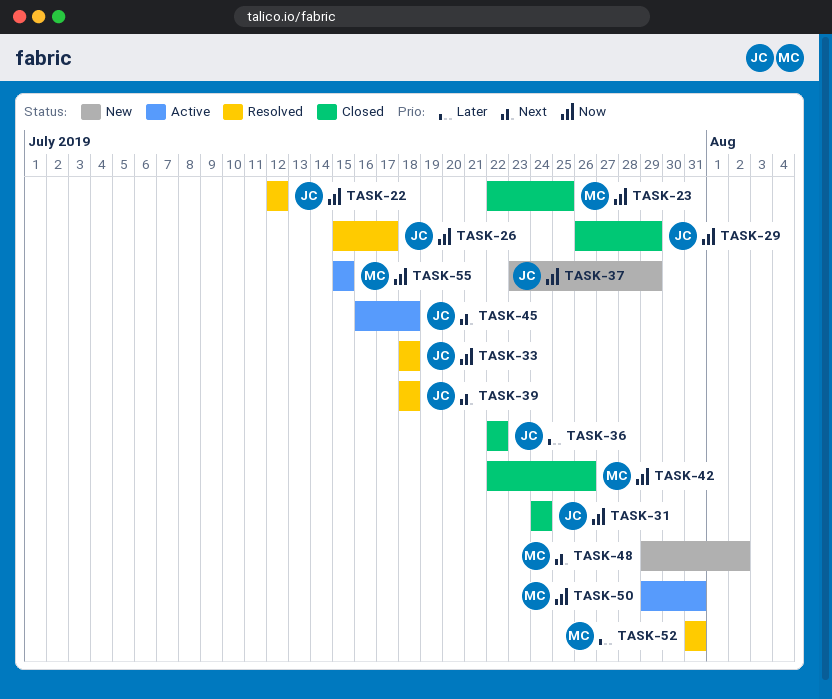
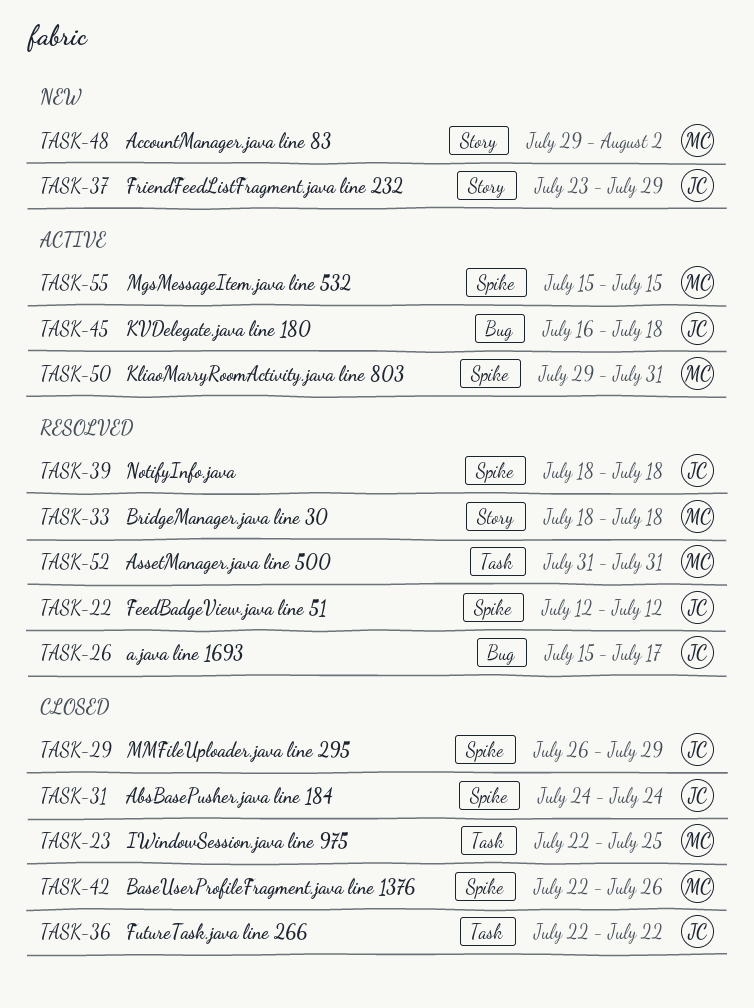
TASK-33, owner: JC -> MC

